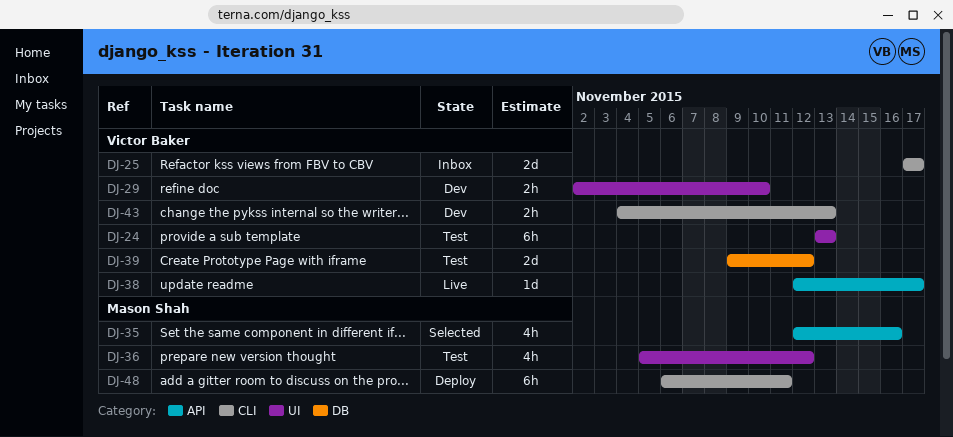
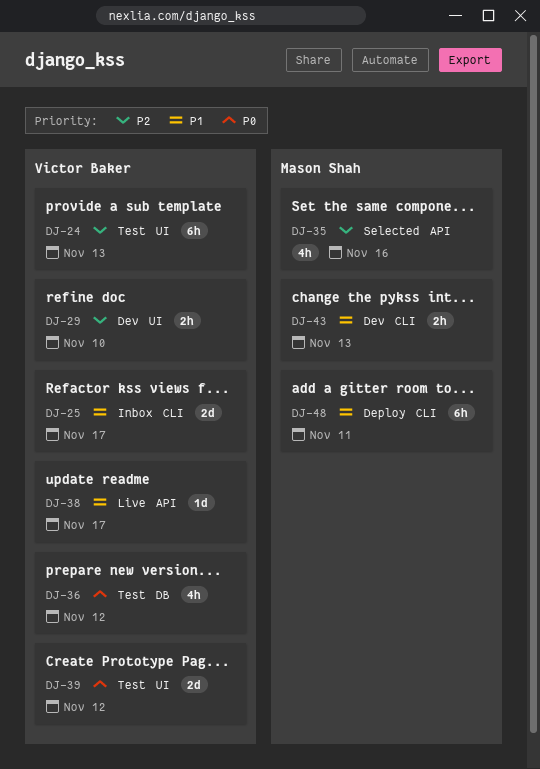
DJ-36, owner: Mason Shah -> Victor Baker
DJ-36, label: UI -> DB
DJ-39, label: DB -> UI
DJ-43, owner: Victor Baker -> Mason Shah

